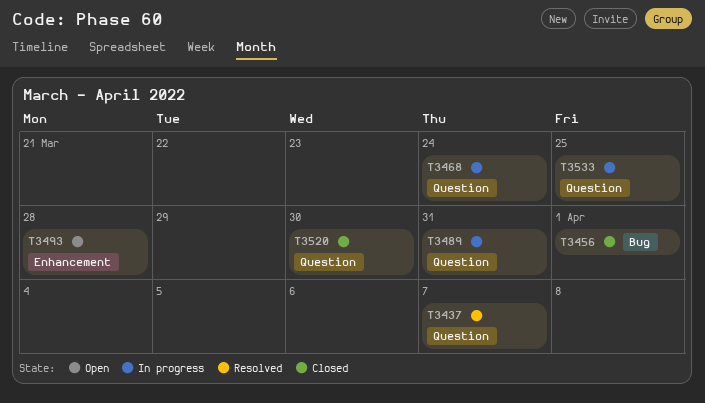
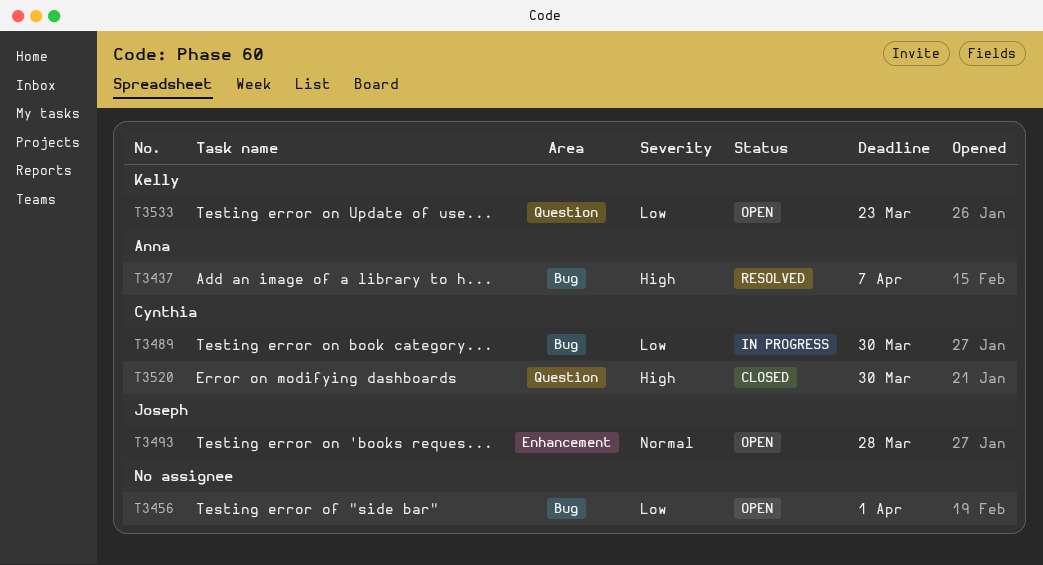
T3437, label: Question -> Bug
T3456, status: Closed -> Open
T3468: present -> none
T3489, label: Question -> Bug
T3489, due: Mar 31 -> Mar 30
T3533, status: In progress -> Open
T3533, due: Mar 25 -> Mar 23

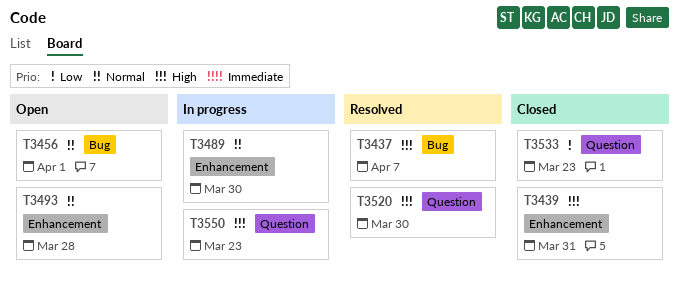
T3439: none -> present
T3456, priority: Low -> Normal
T3489, priority: Low -> Normal
T3489, label: Bug -> Enhancement
T3520, status: Closed -> Resolved
T3533, status: Open -> Closed
T3550: none -> present

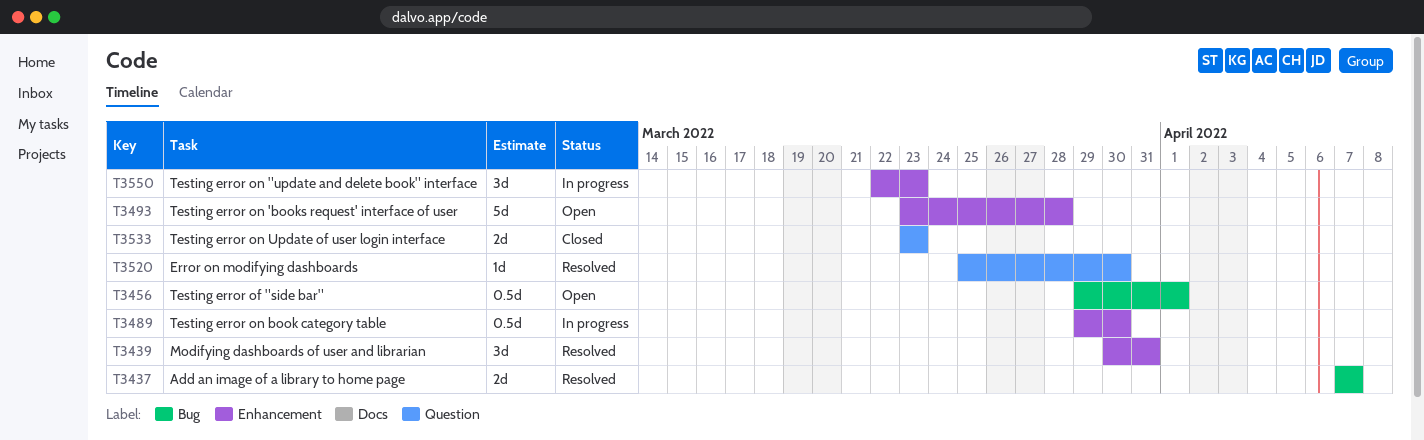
T3439, status: Closed -> Resolved
T3550, label: Question -> Enhancement

